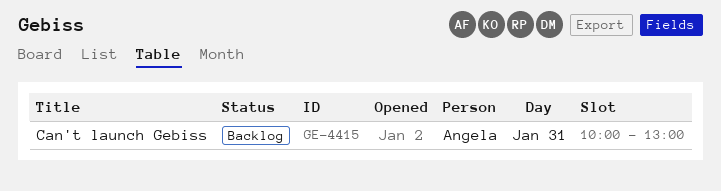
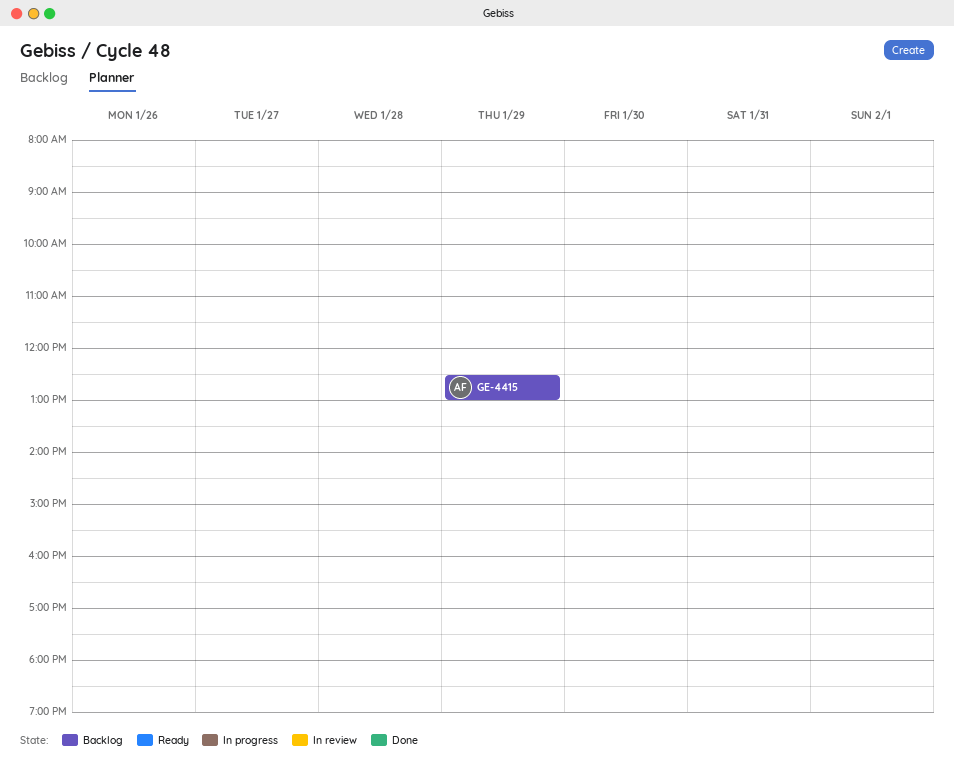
GE-4415, day: Jan 31 -> Jan 29
GE-4415, begins: 10:00 -> 12:30

